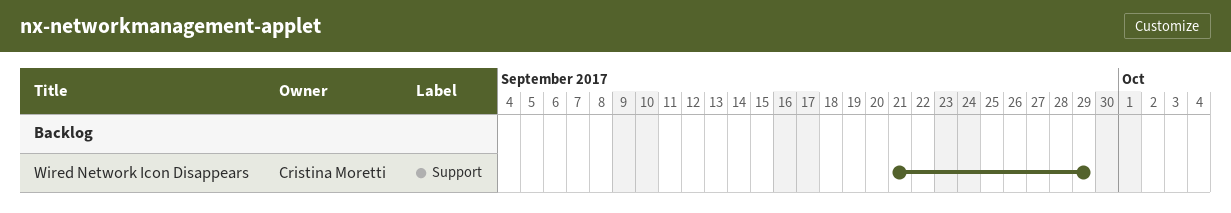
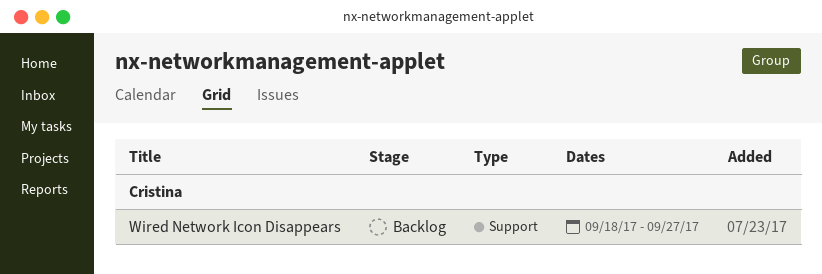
Wired Network Icon Disappears, start: Sep 21 -> Sep 18
Wired Network Icon Disappears, due: Sep 29 -> Sep 27

